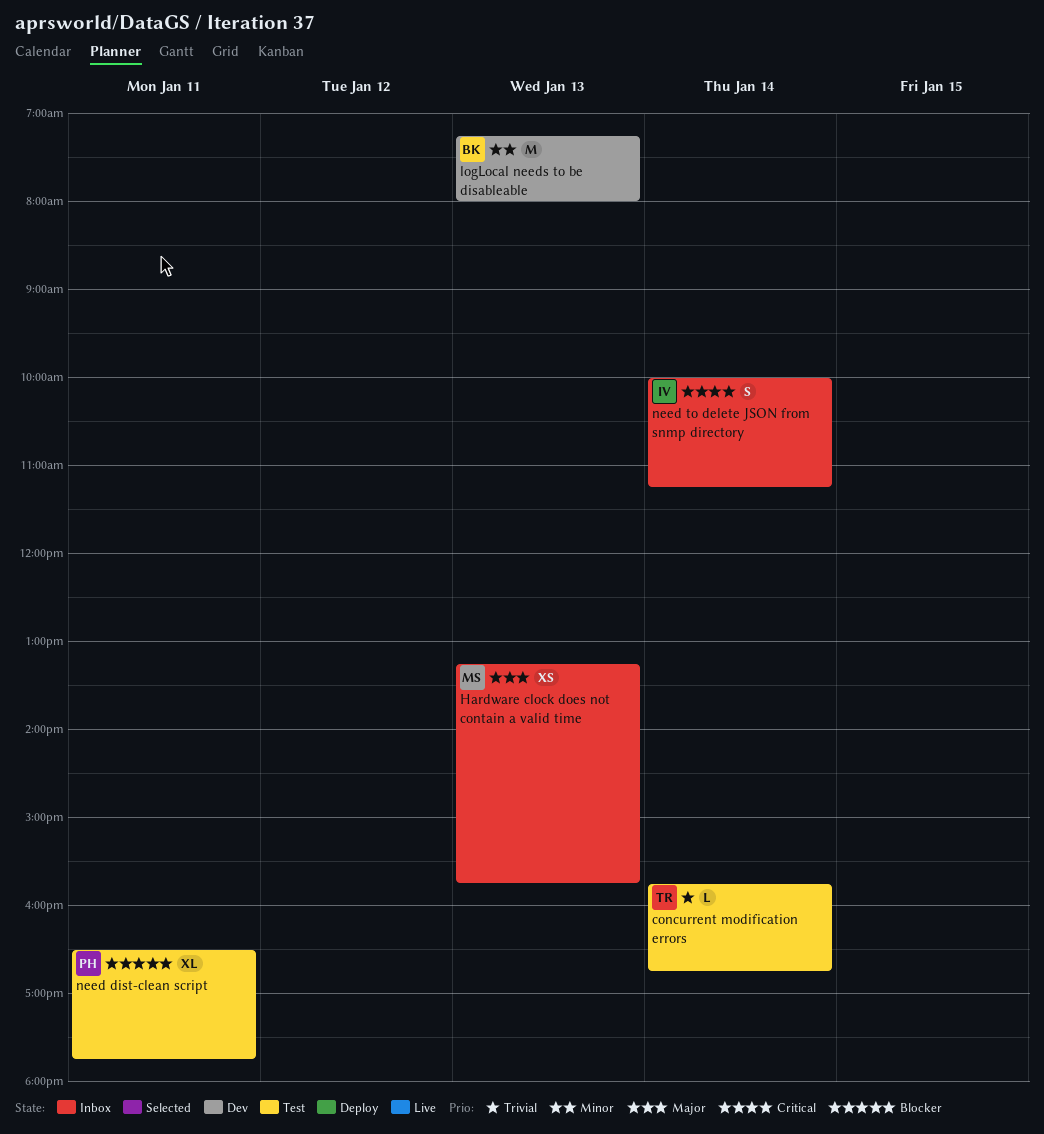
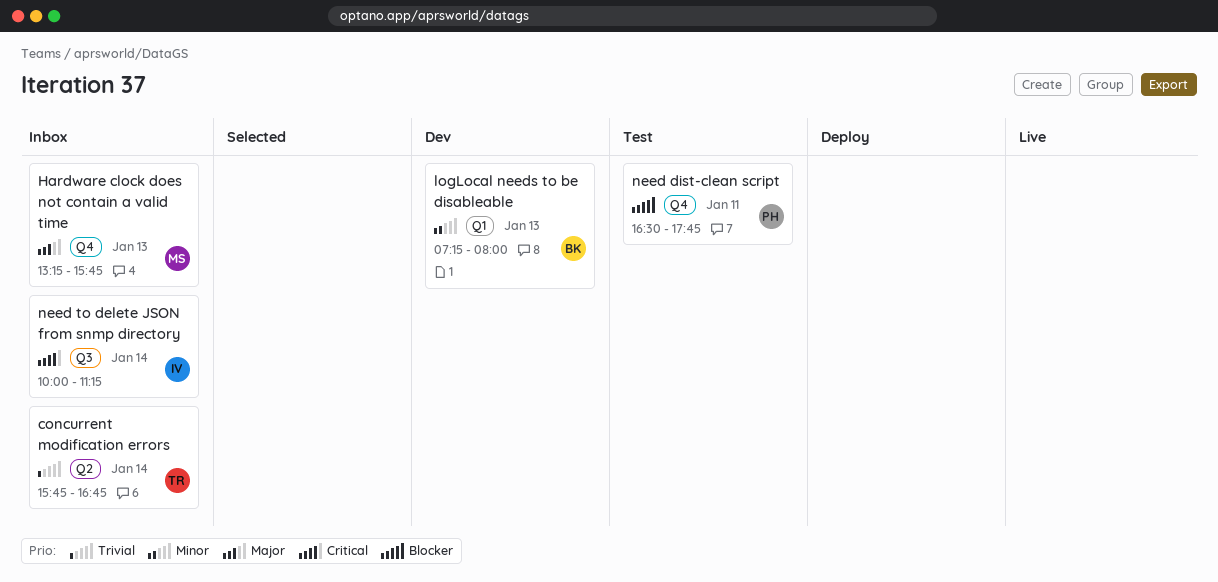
concurrent modification errors, status: Test -> Inbox

